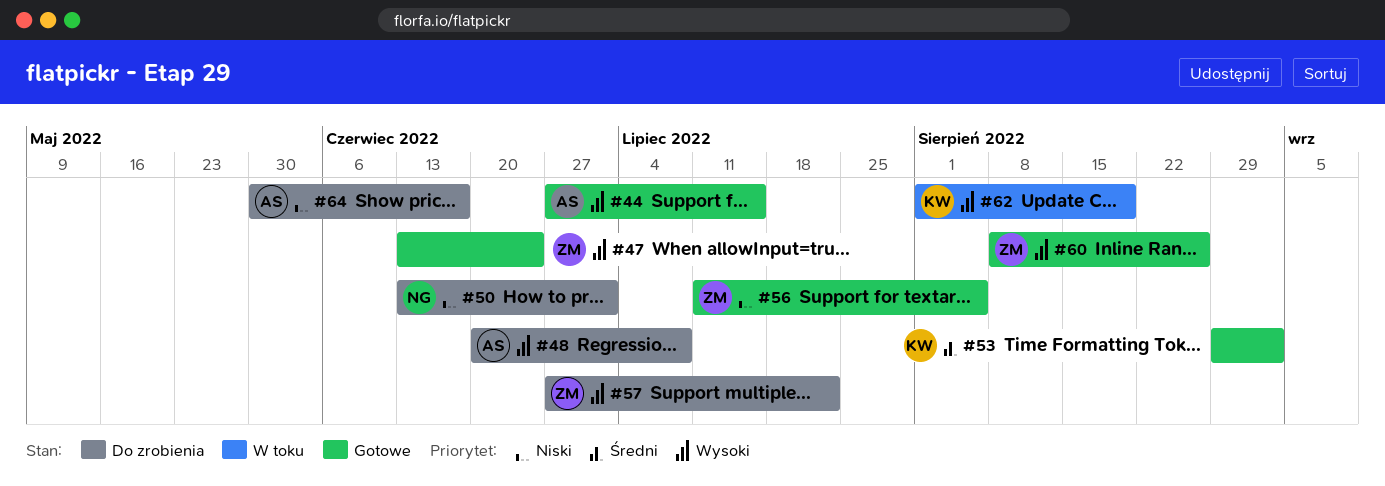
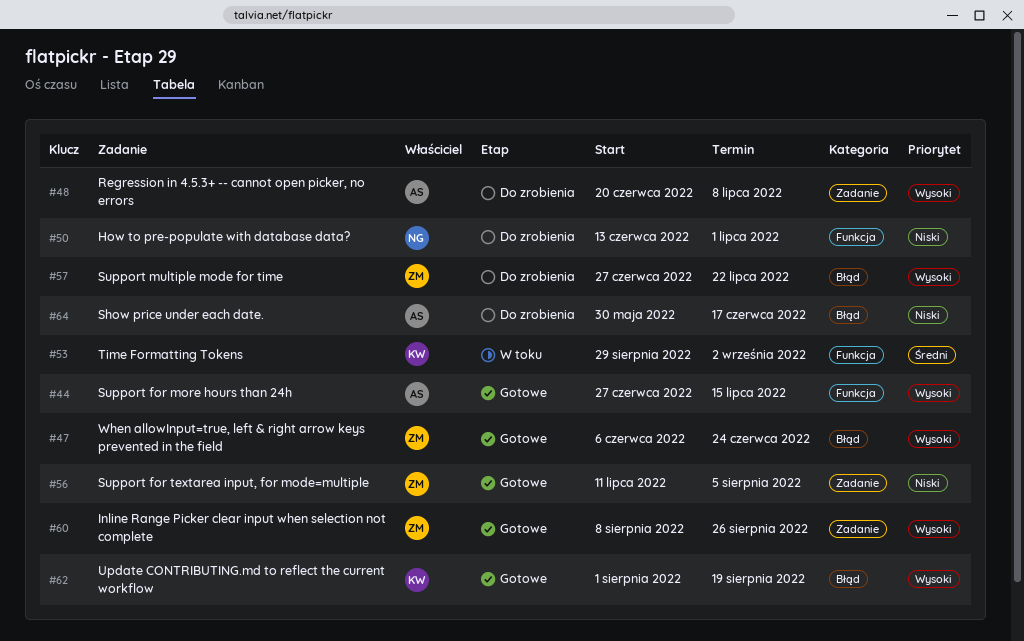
#47, start: Jun 13 -> Jun 6
#53, status: Gotowe -> W toku
#62, status: W toku -> Gotowe

